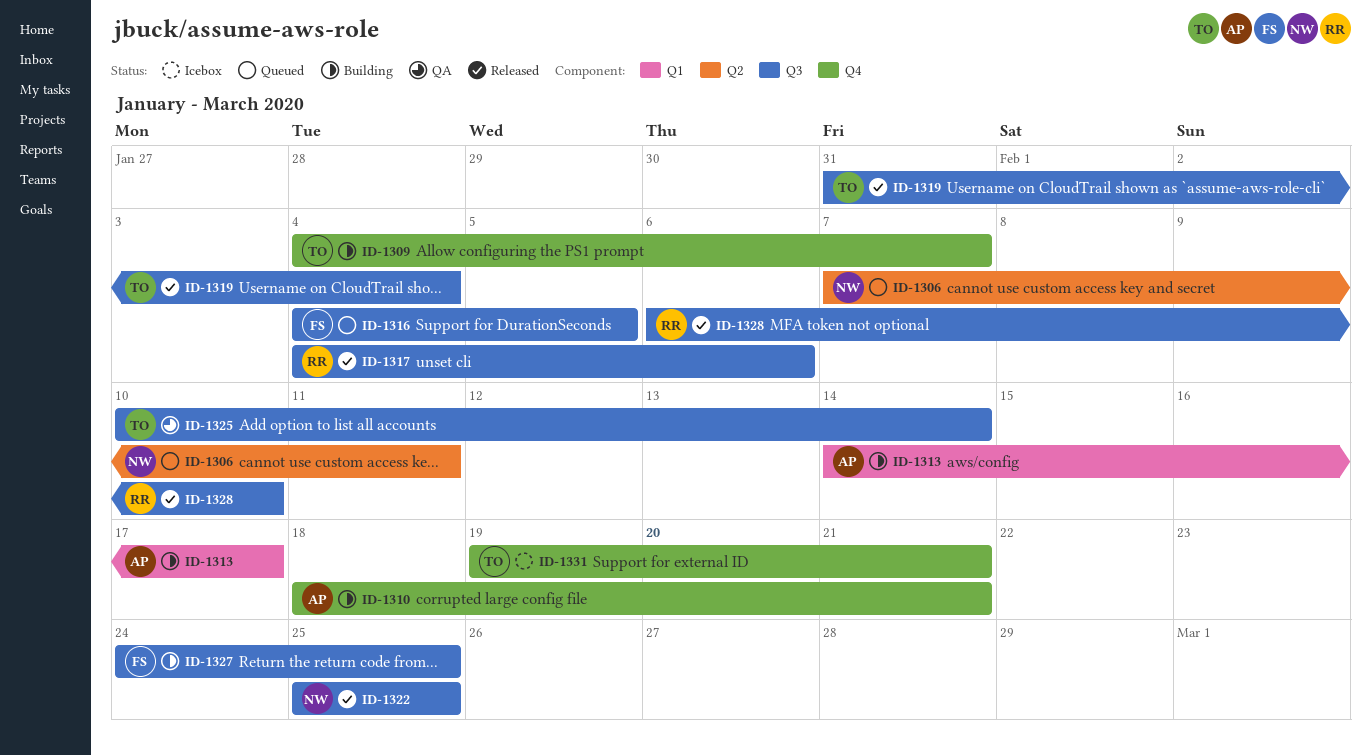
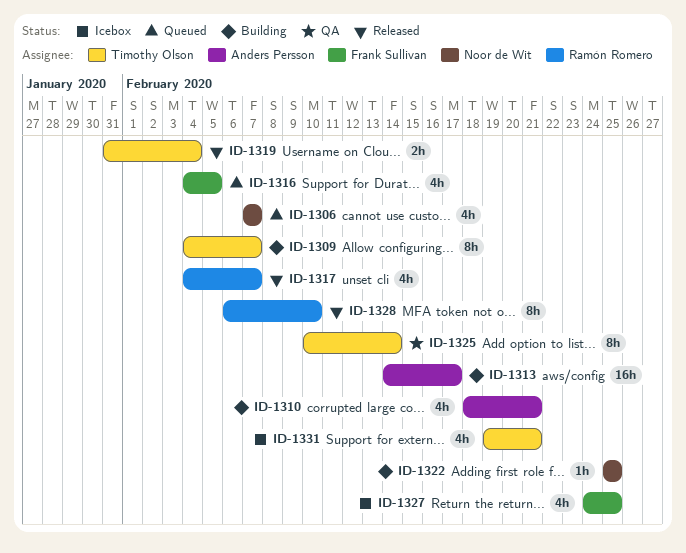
ID-1306, due: Feb 11 -> Feb 7
ID-1317, due: Feb 6 -> Feb 7
ID-1322, status: Released -> Building
ID-1327, status: Building -> Icebox

